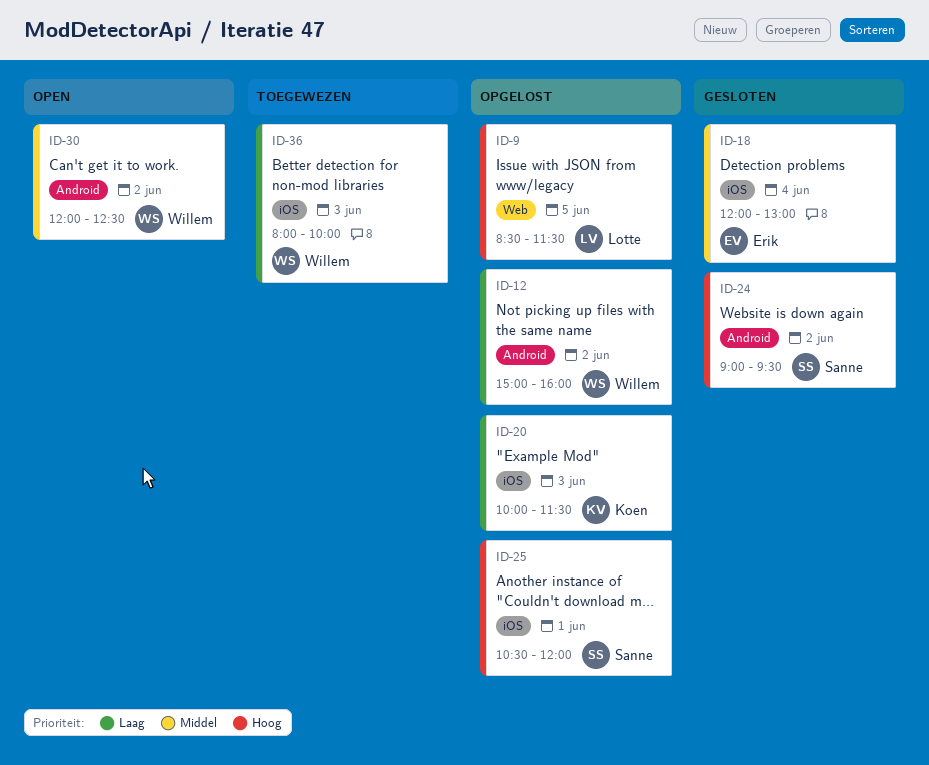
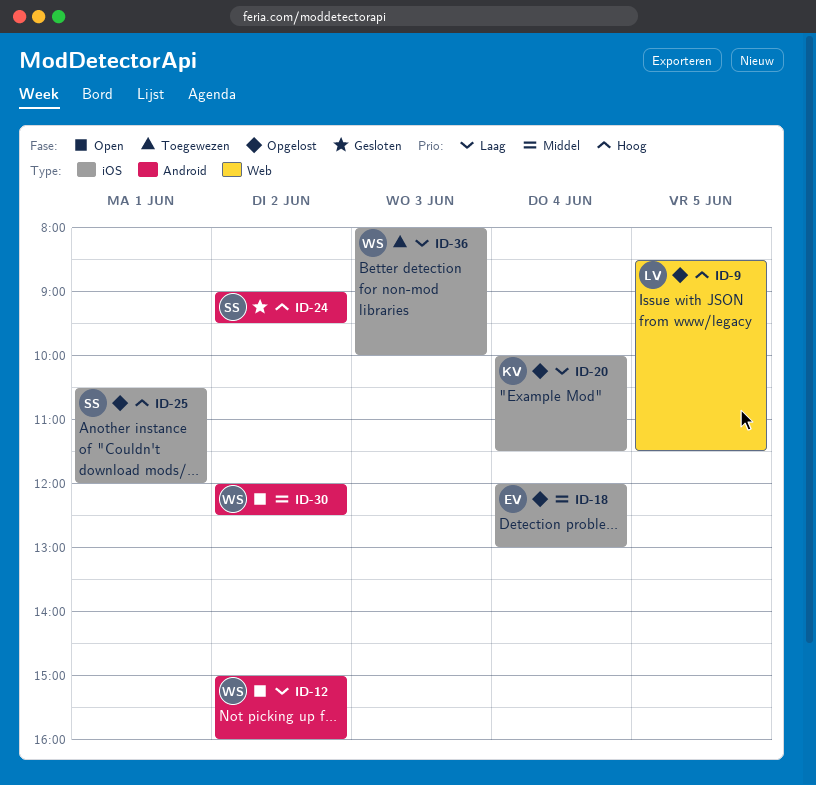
ID-12, status: Opgelost -> Open
ID-18, status: Gesloten -> Opgelost
ID-20, day: Jun 3 -> Jun 4

